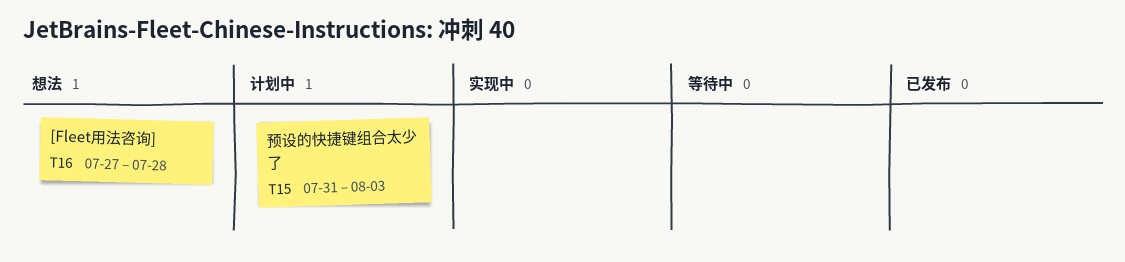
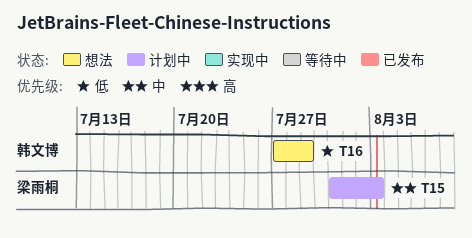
T16, due: Jul 28 -> Jul 29

